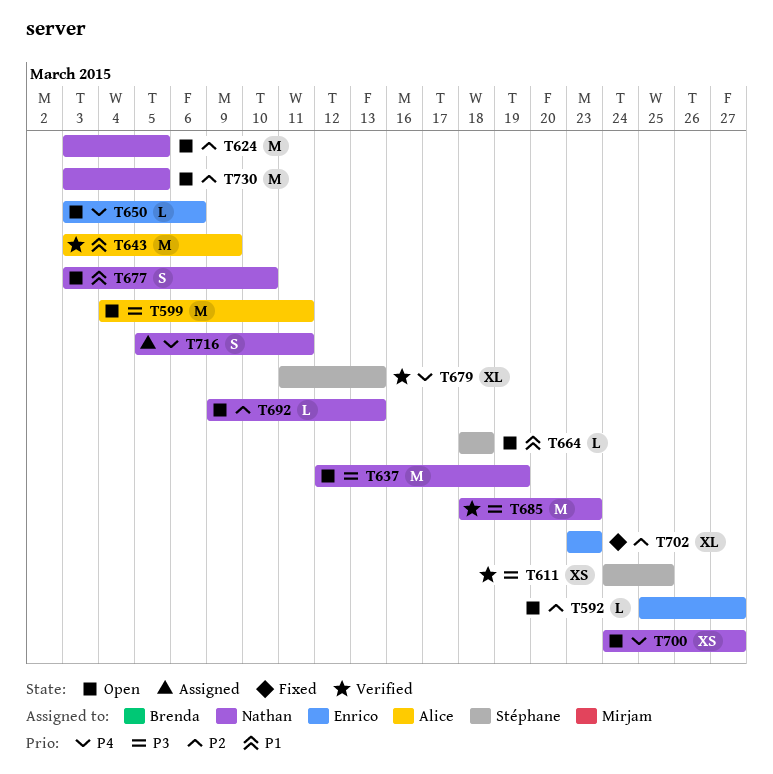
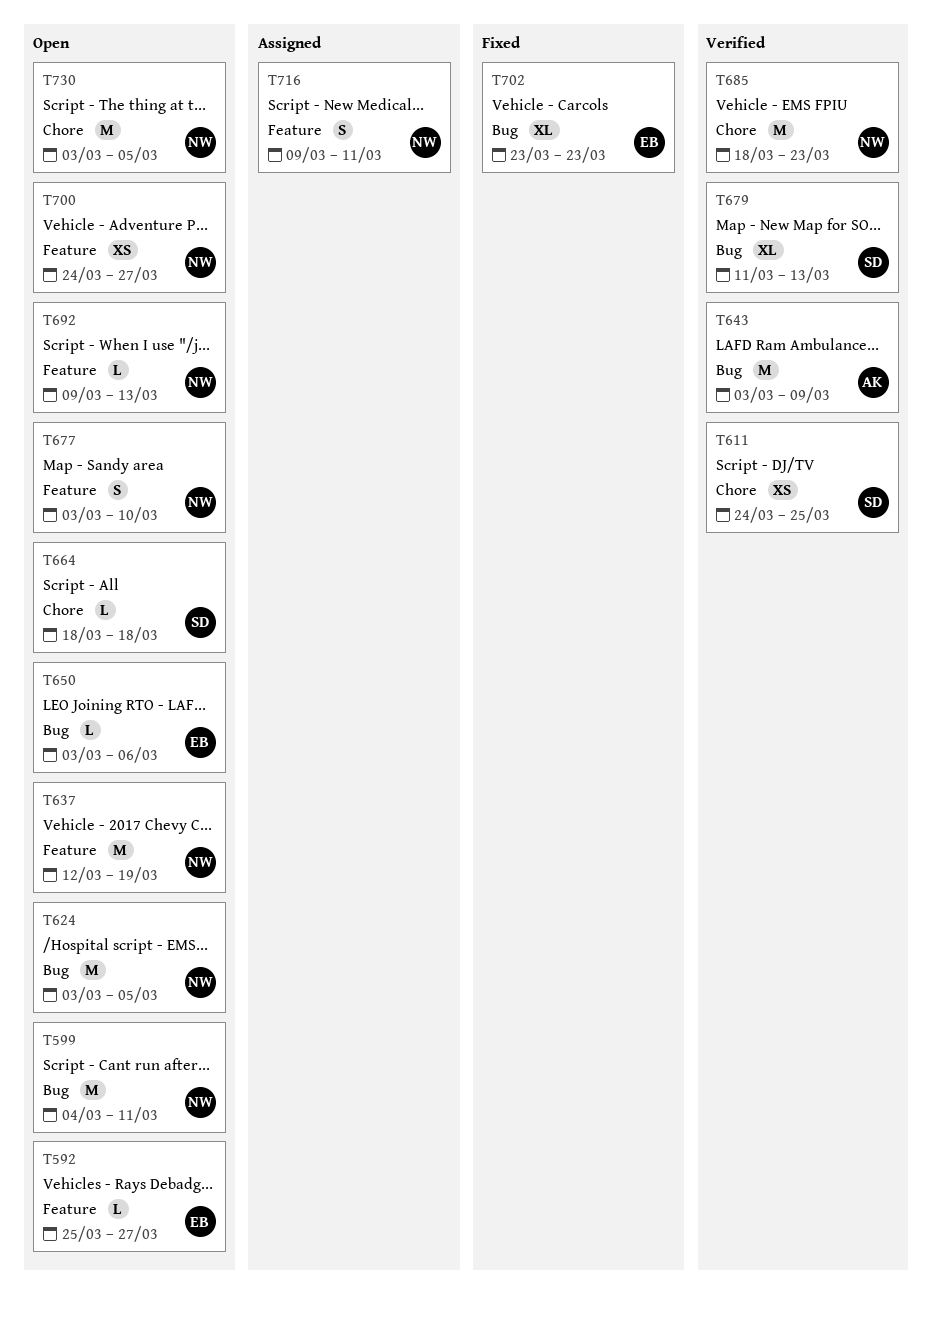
T599, owner: Alice -> Nathan
T716, start: Mar 5 -> Mar 9

